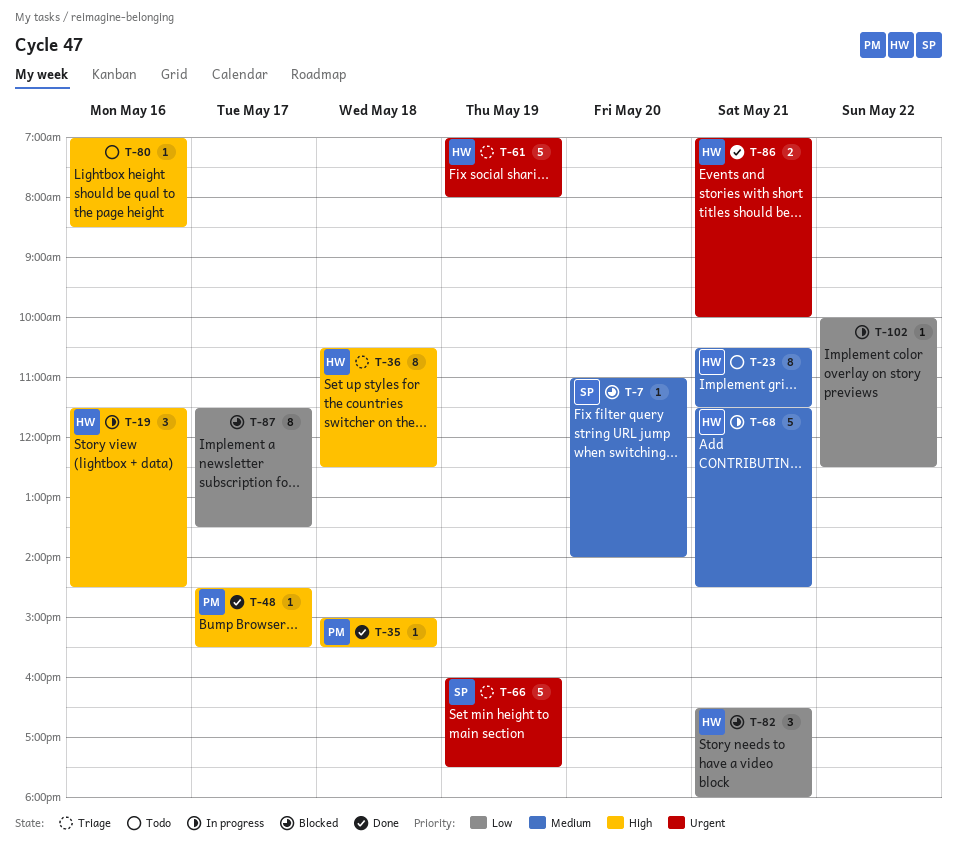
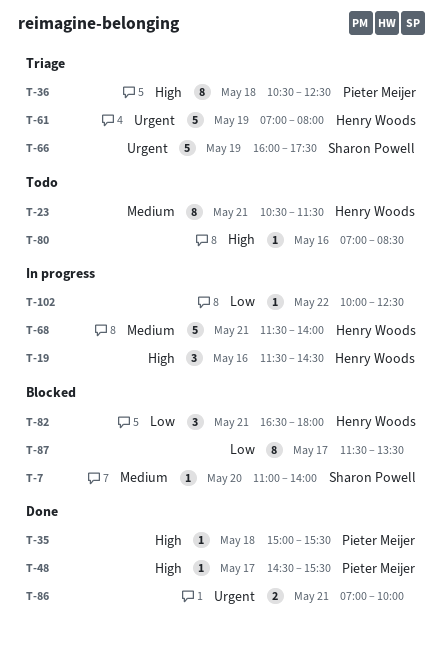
T-36, owner: Henry Woods -> Pieter Meijer
T-68, ends: 14:30 -> 14:00
T-86, owner: Henry Woods -> none

